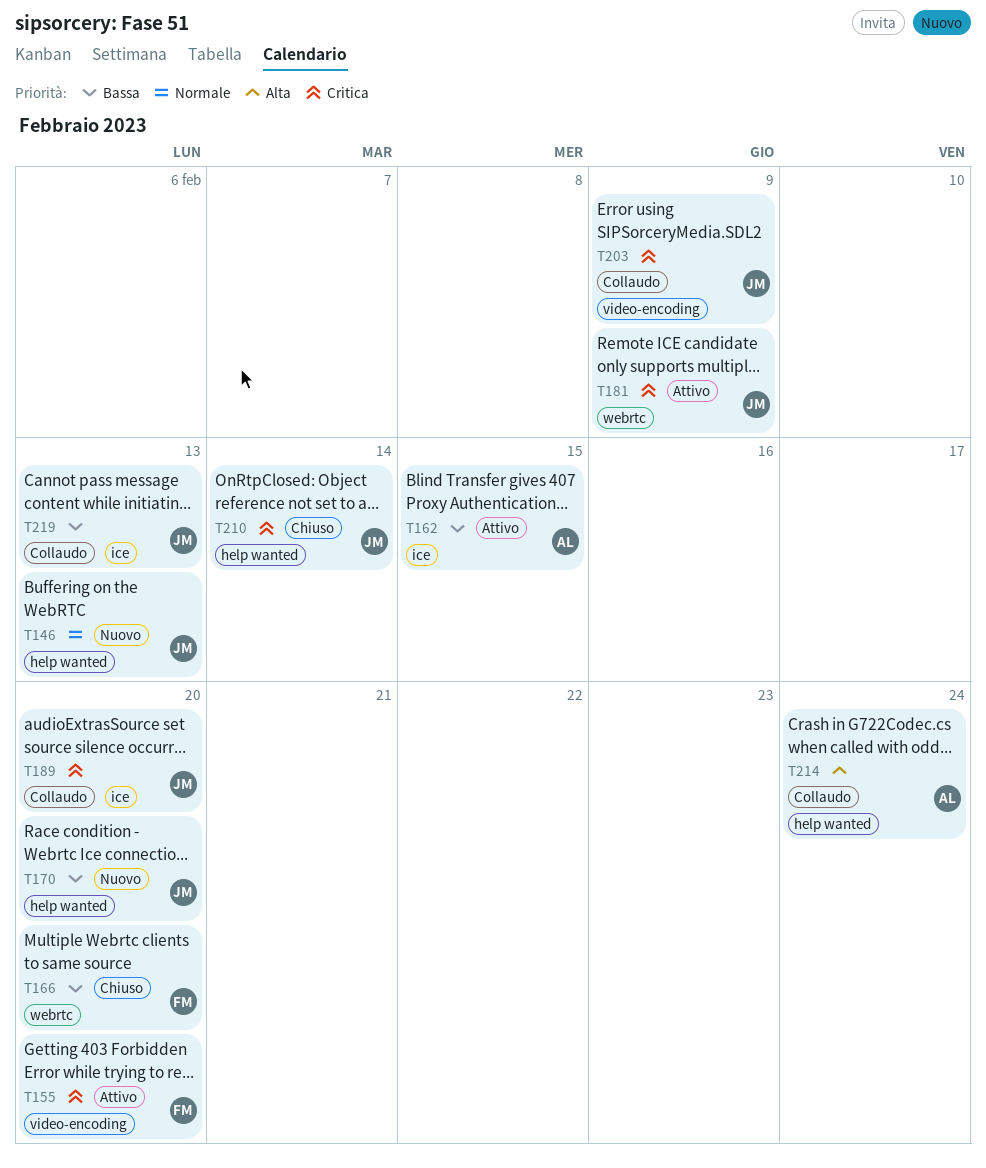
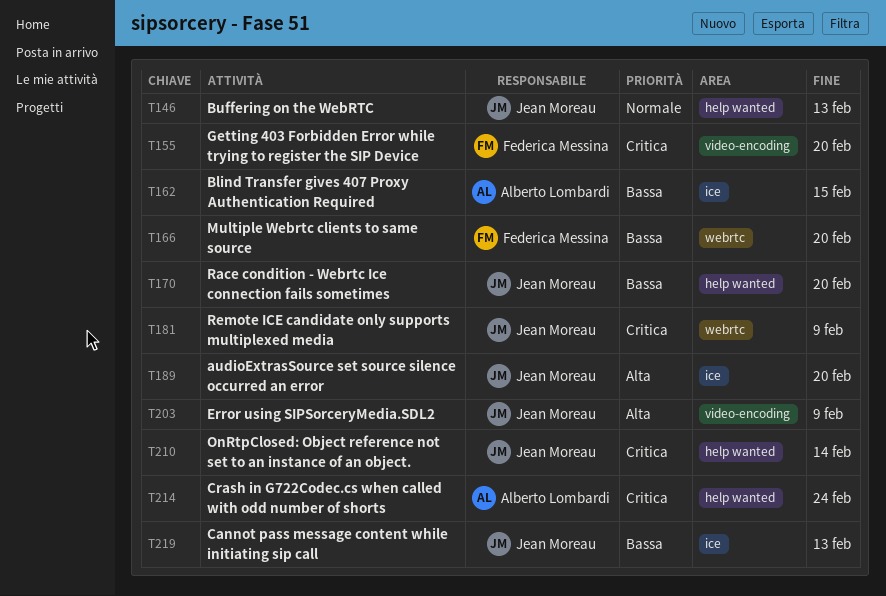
T189, priority: Critica -> Alta
T203, priority: Critica -> Alta
T214, priority: Alta -> Critica

